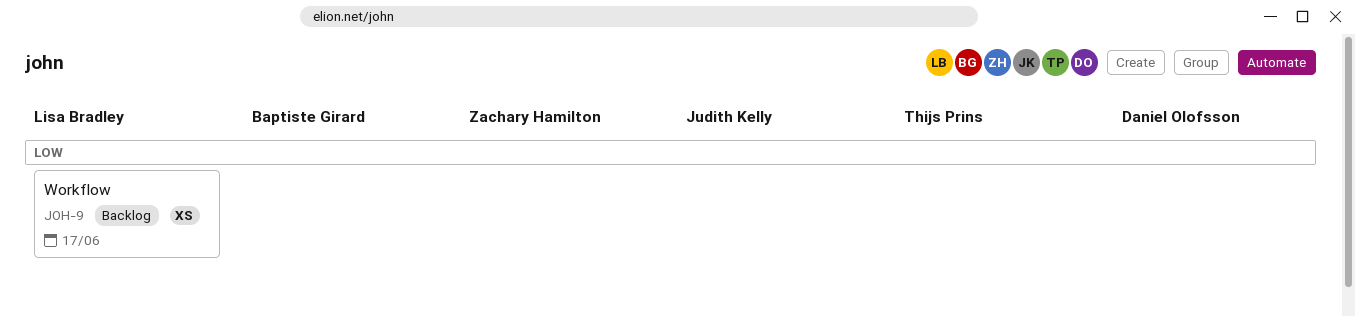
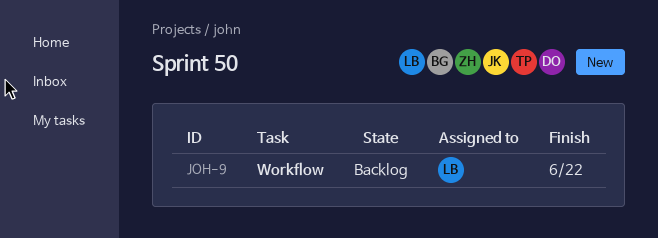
JOH-9, due: Jun 17 -> Jun 22

